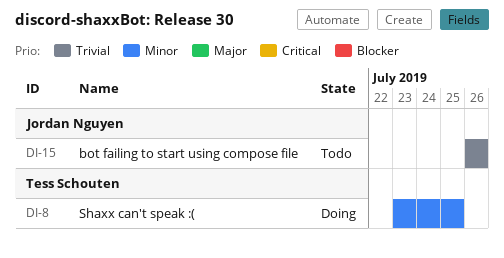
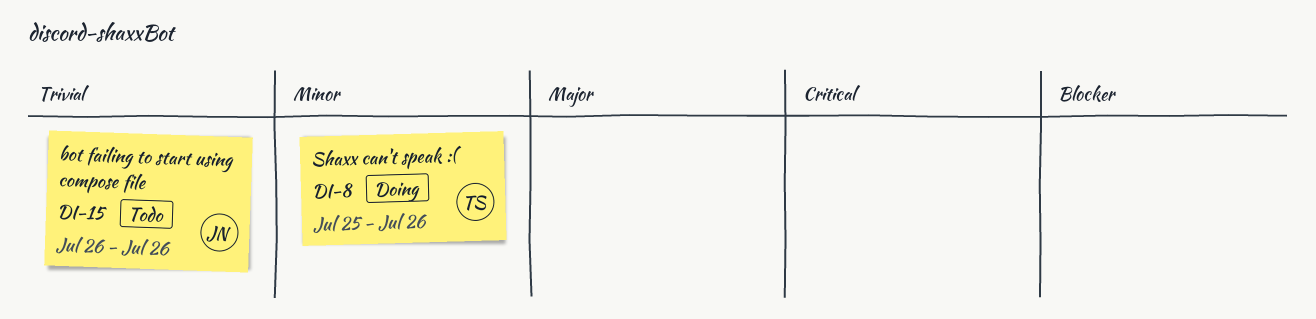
DI-8, start: Jul 23 -> Jul 25
DI-8, due: Jul 25 -> Jul 26

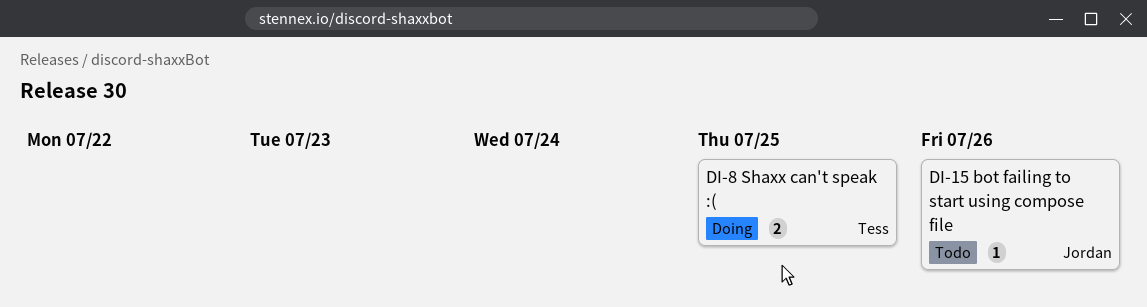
DI-8, due: Jul 26 -> Jul 25

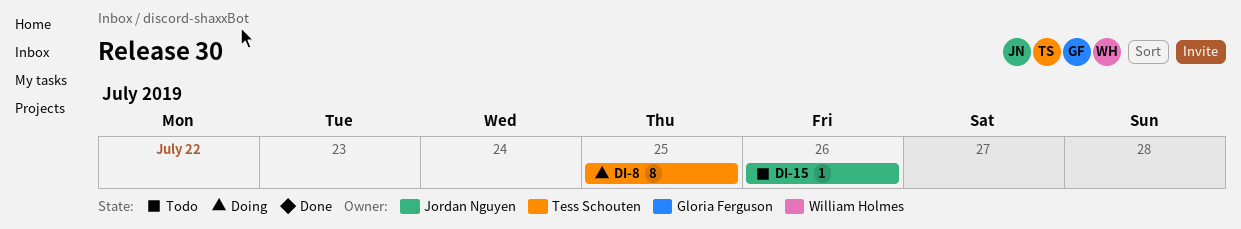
DI-8, estimate: 2 -> 8

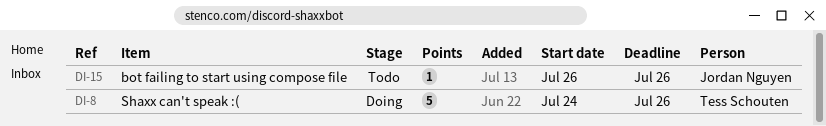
DI-8, estimate: 8 -> 5
DI-8, start: Jul 25 -> Jul 24
DI-8, due: Jul 25 -> Jul 26

